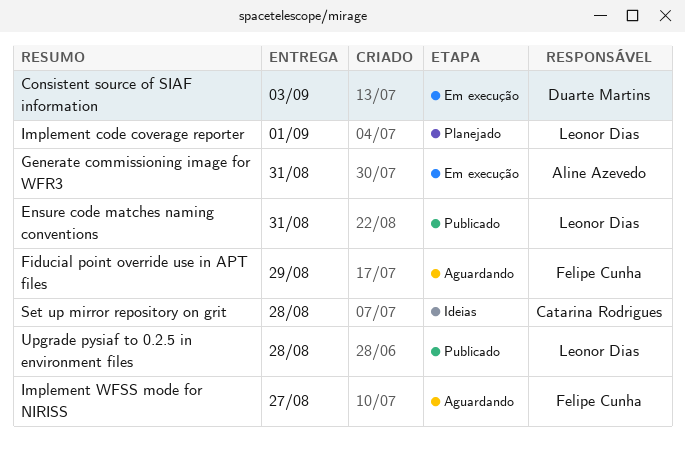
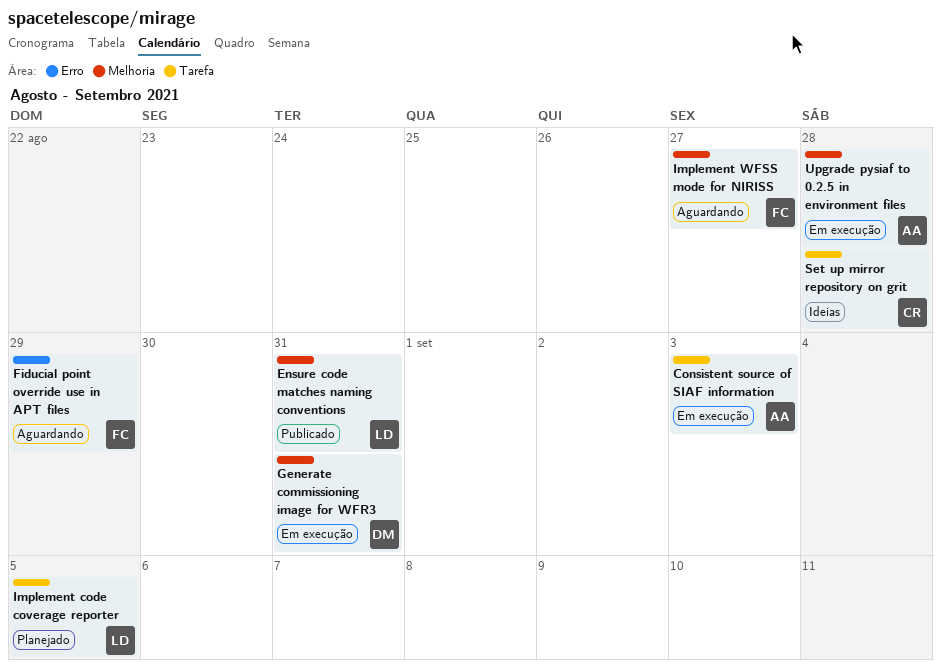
Consistent source of SIAF information, owner: Duarte Martins -> Aline Azevedo
Generate commissioning image for WFR3, owner: Aline Azevedo -> Duarte Martins
Implement code coverage reporter, due: Sep 1 -> Sep 5
Upgrade pysiaf to 0.2.5 in environment files, status: Publicado -> Em execução
Upgrade pysiaf to 0.2.5 in environment files, owner: Leonor Dias -> Aline Azevedo

